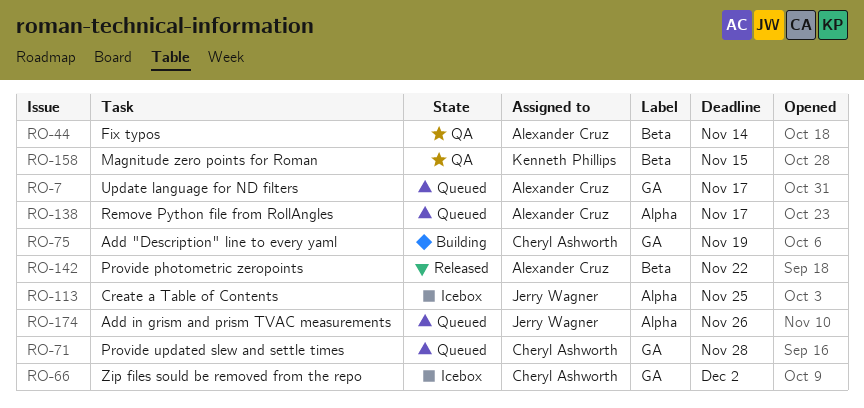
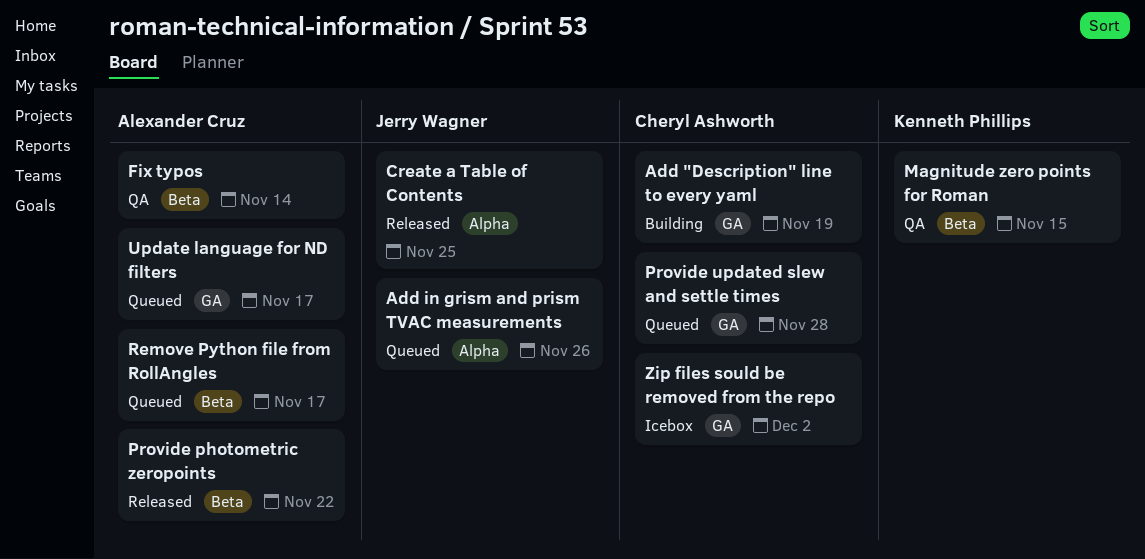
Create a Table of Contents, status: Icebox -> Released
Remove Python file from RollAngles, label: Alpha -> Beta

